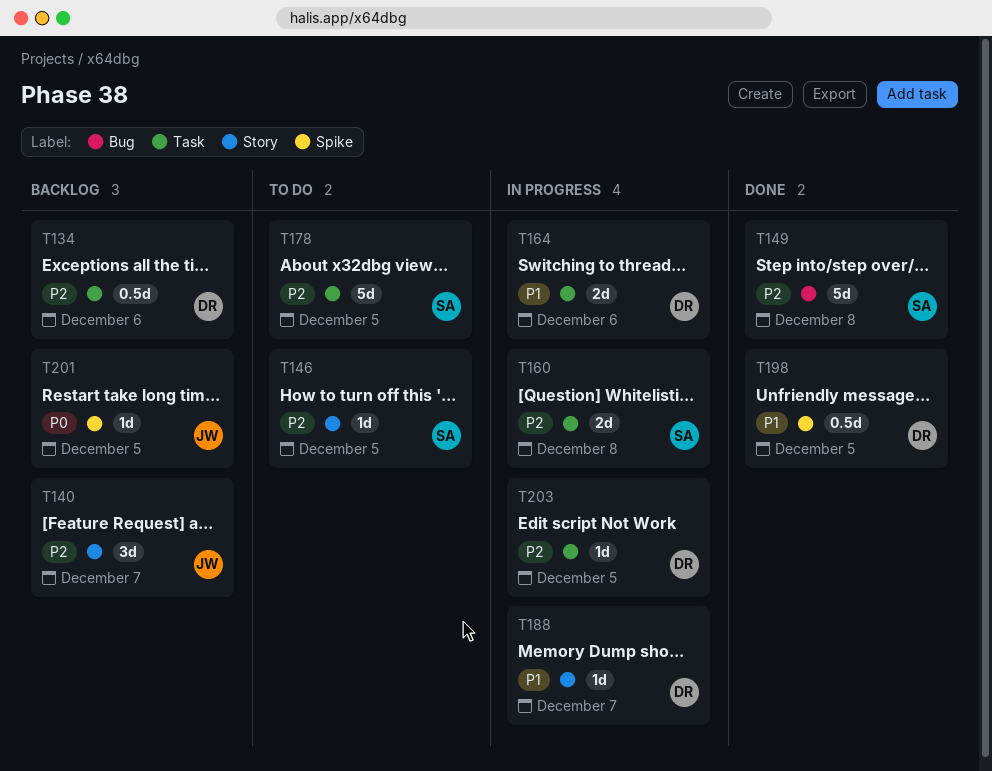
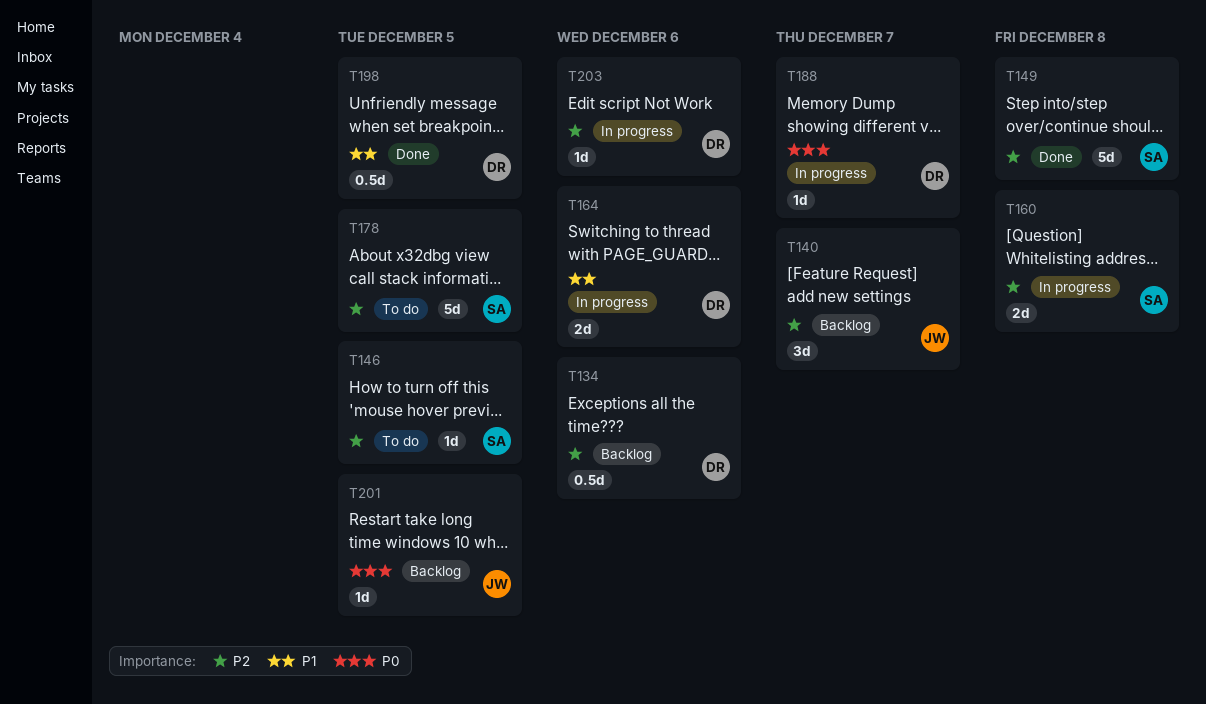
T188, priority: P1 -> P0
T203, due: Dec 5 -> Dec 6

